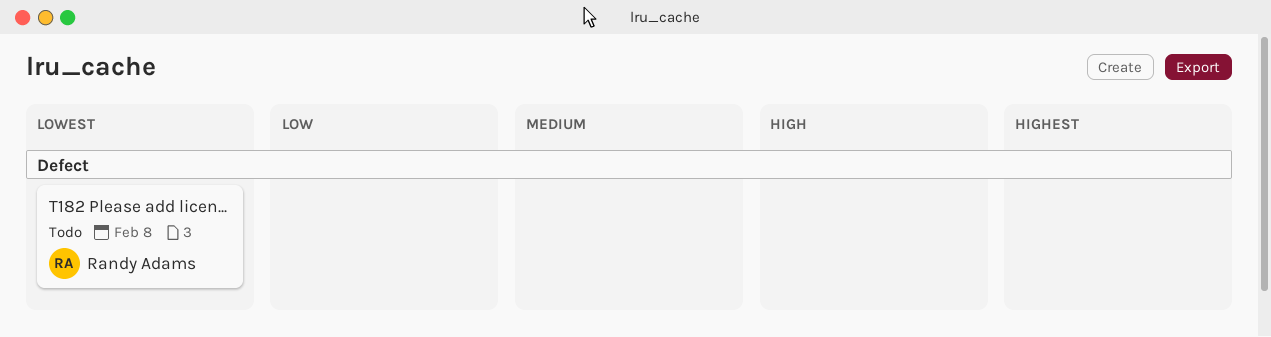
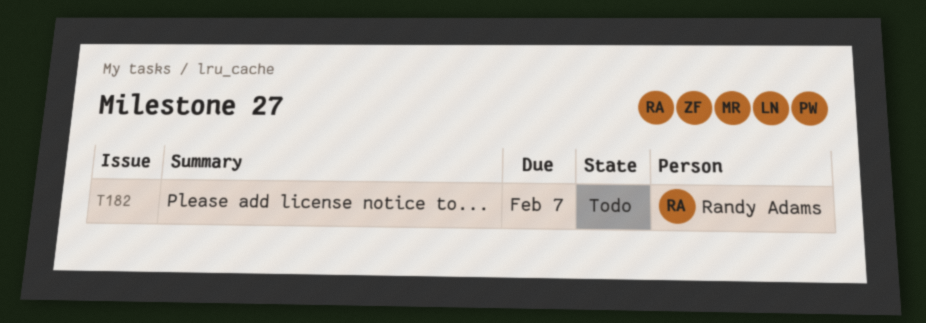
T182, due: Feb 8 -> Feb 7

